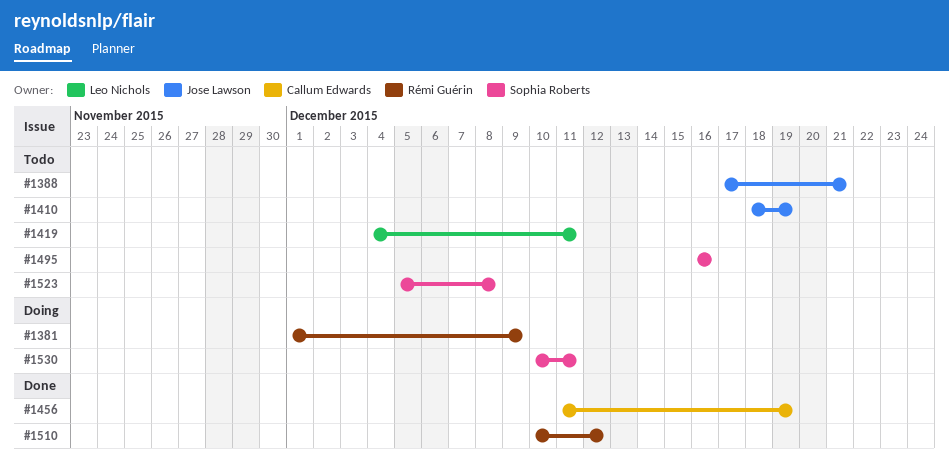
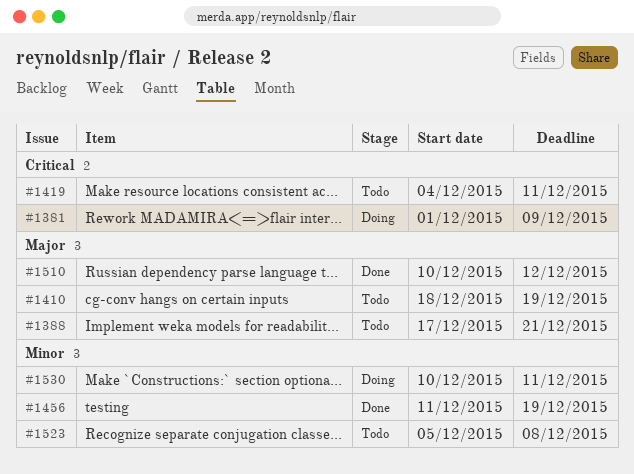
#1495: present -> none

